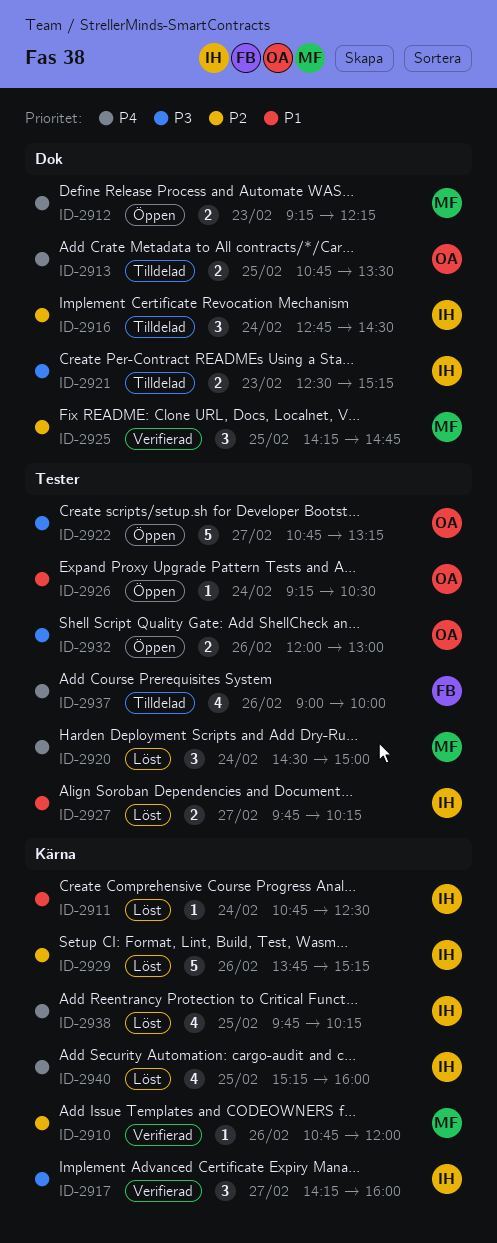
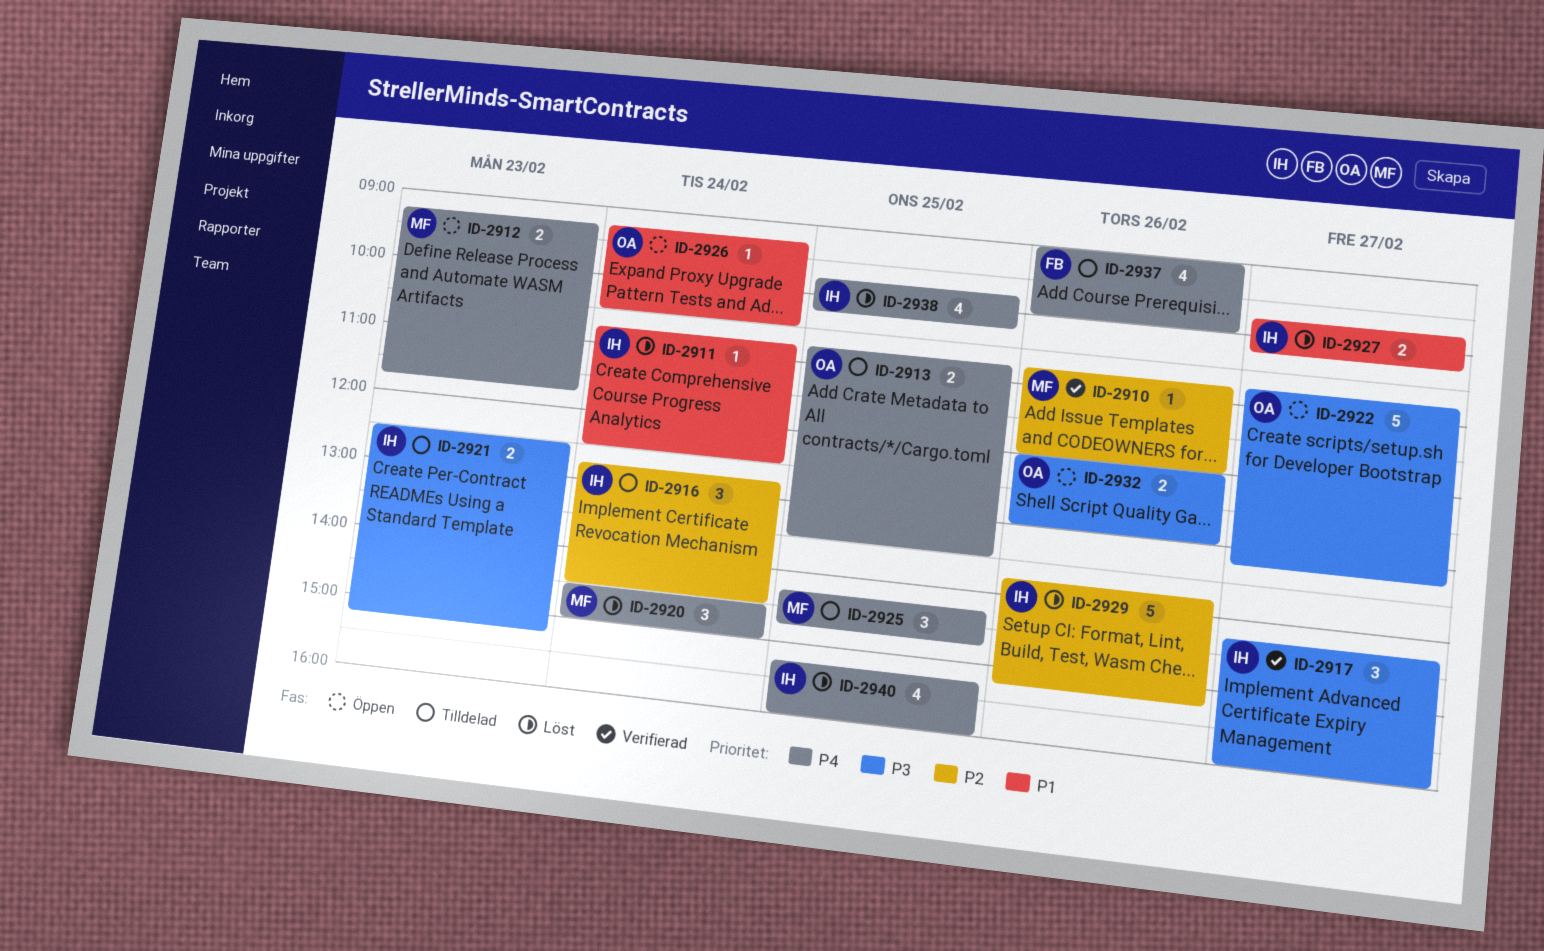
ID-2912, ends: 12:15 -> 11:45
ID-2925, status: Verifierad -> Tilldelad
ID-2925, priority: P2 -> P4

